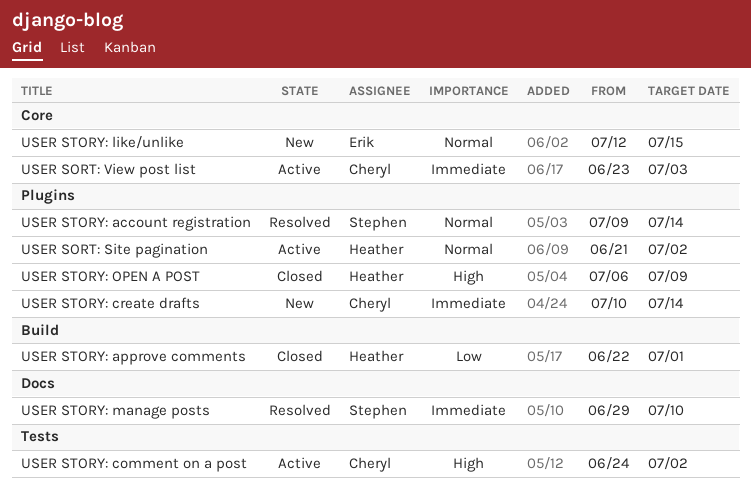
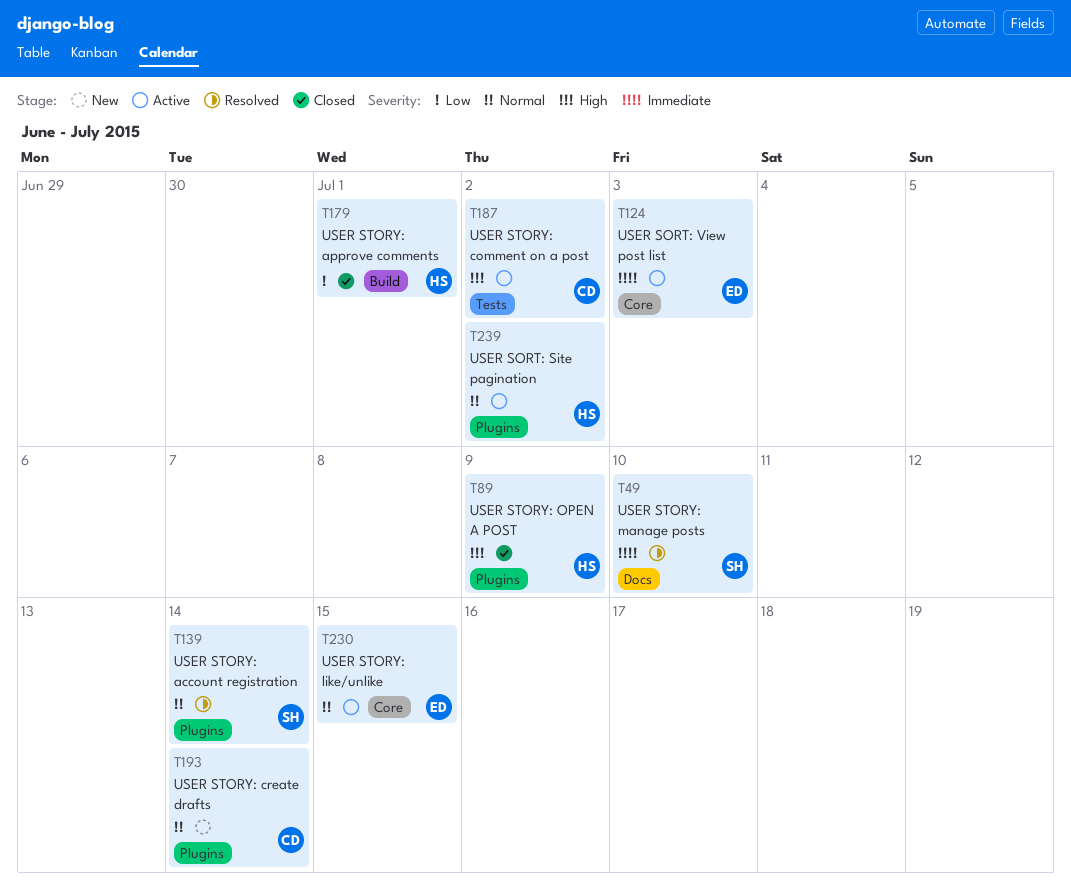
USER SORT: View post list, owner: Cheryl -> Erik
USER STORY: create drafts, priority: Immediate -> Normal
USER STORY: like/unlike, status: New -> Active

